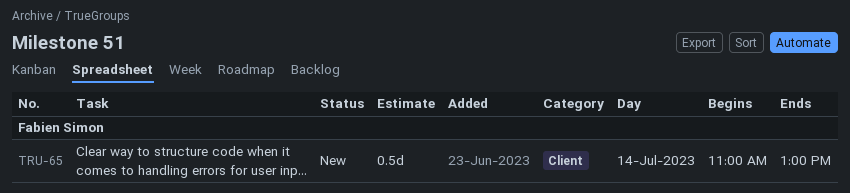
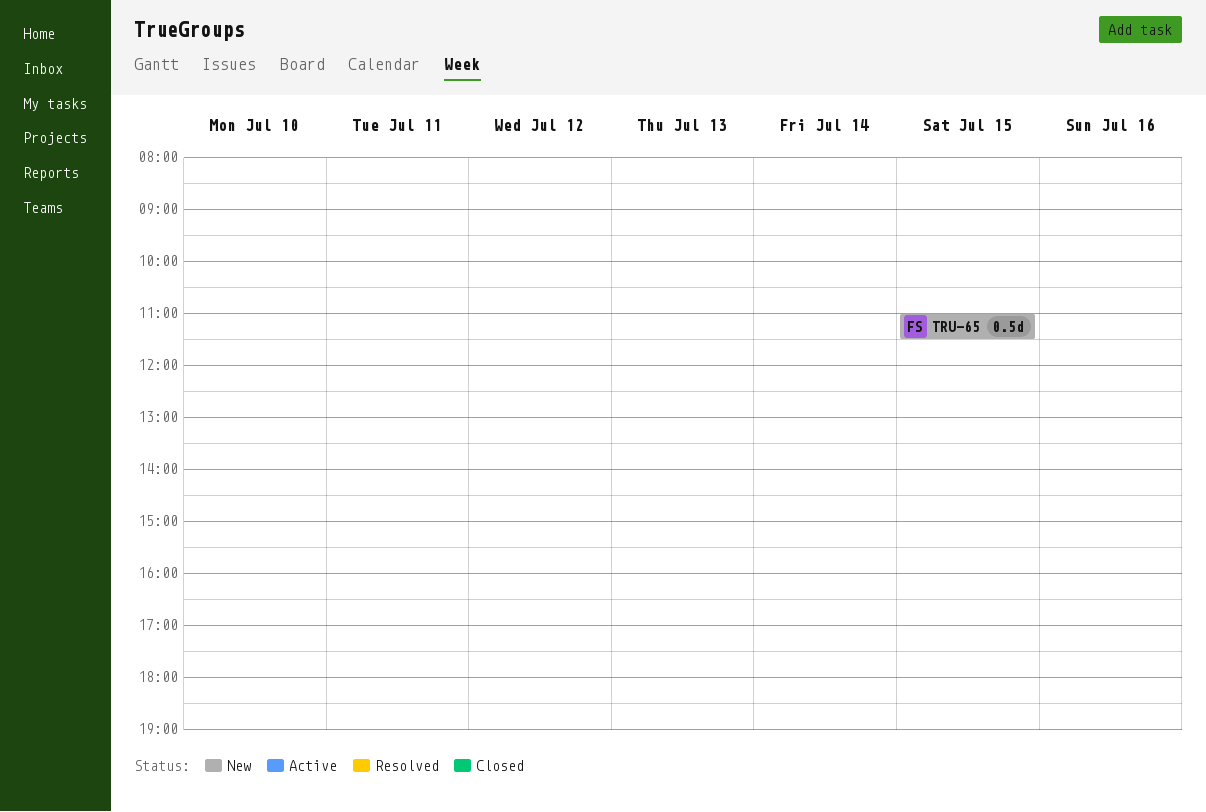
TRU-65, day: Jul 14 -> Jul 15
TRU-65, ends: 13:00 -> 11:30

